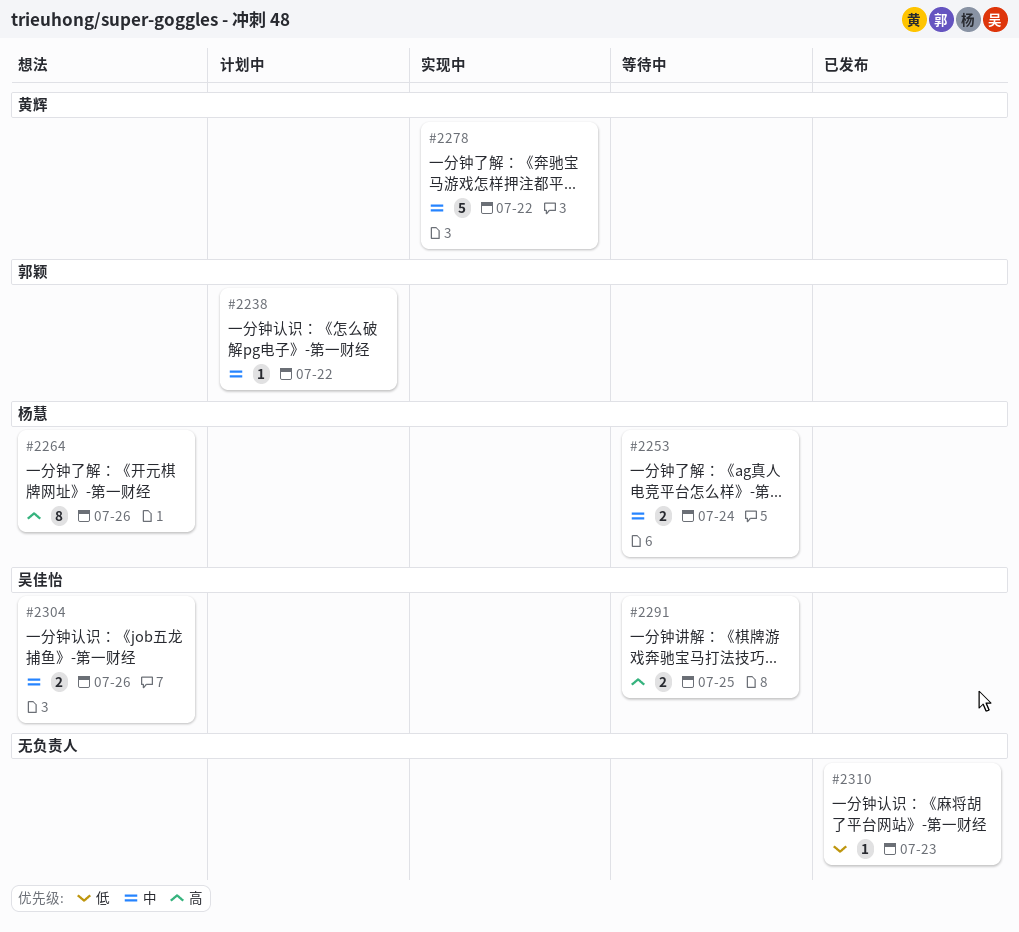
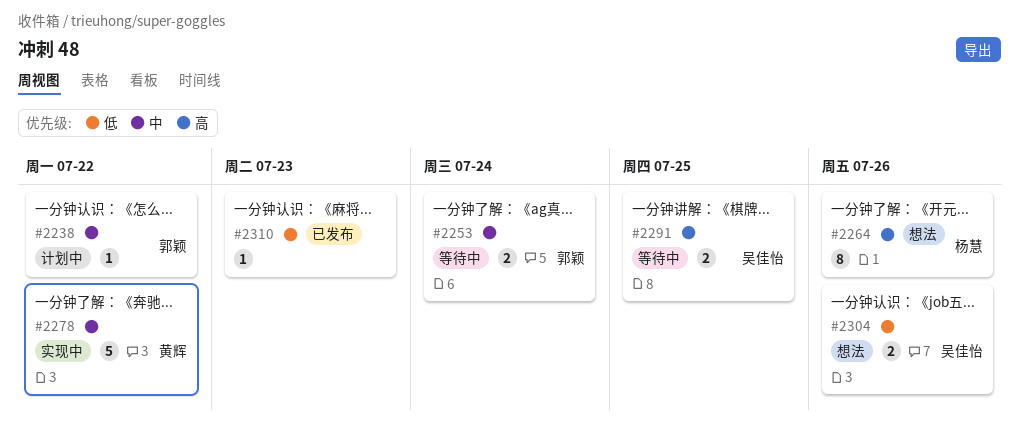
#2253, owner: 杨慧 -> 郭颖
#2304, priority: 中 -> 低

